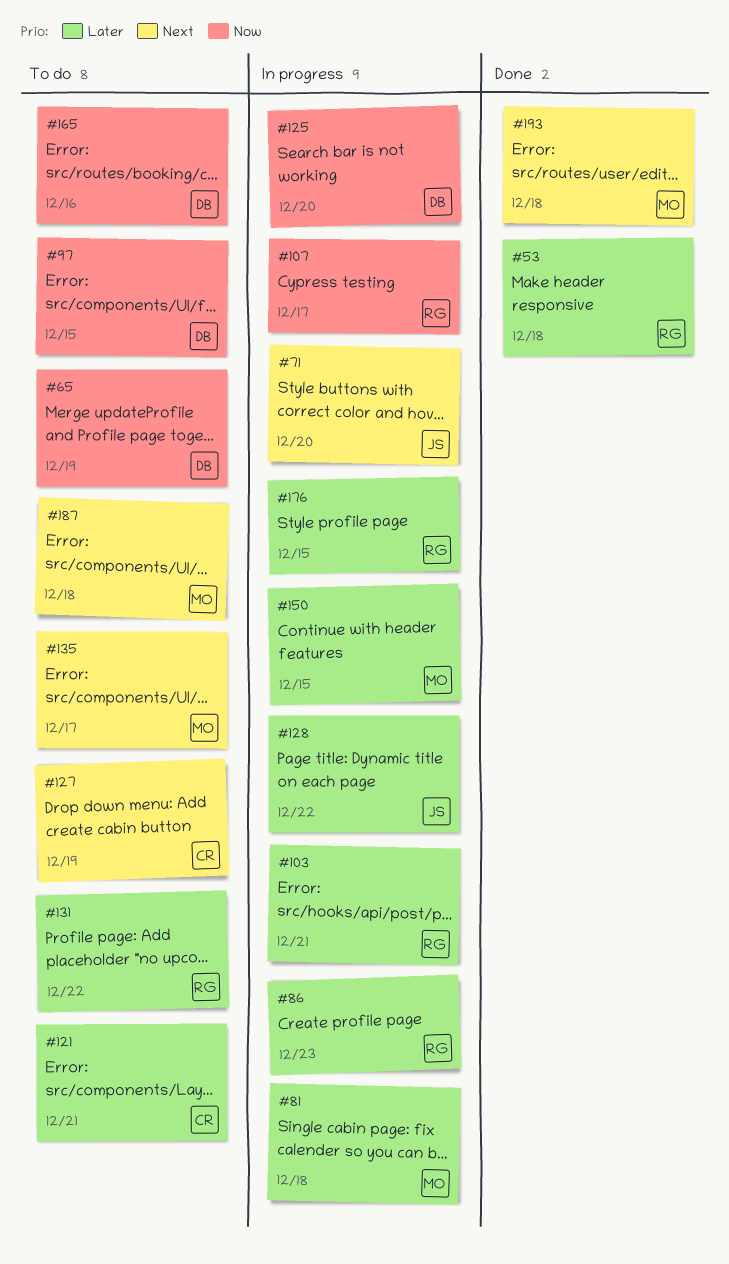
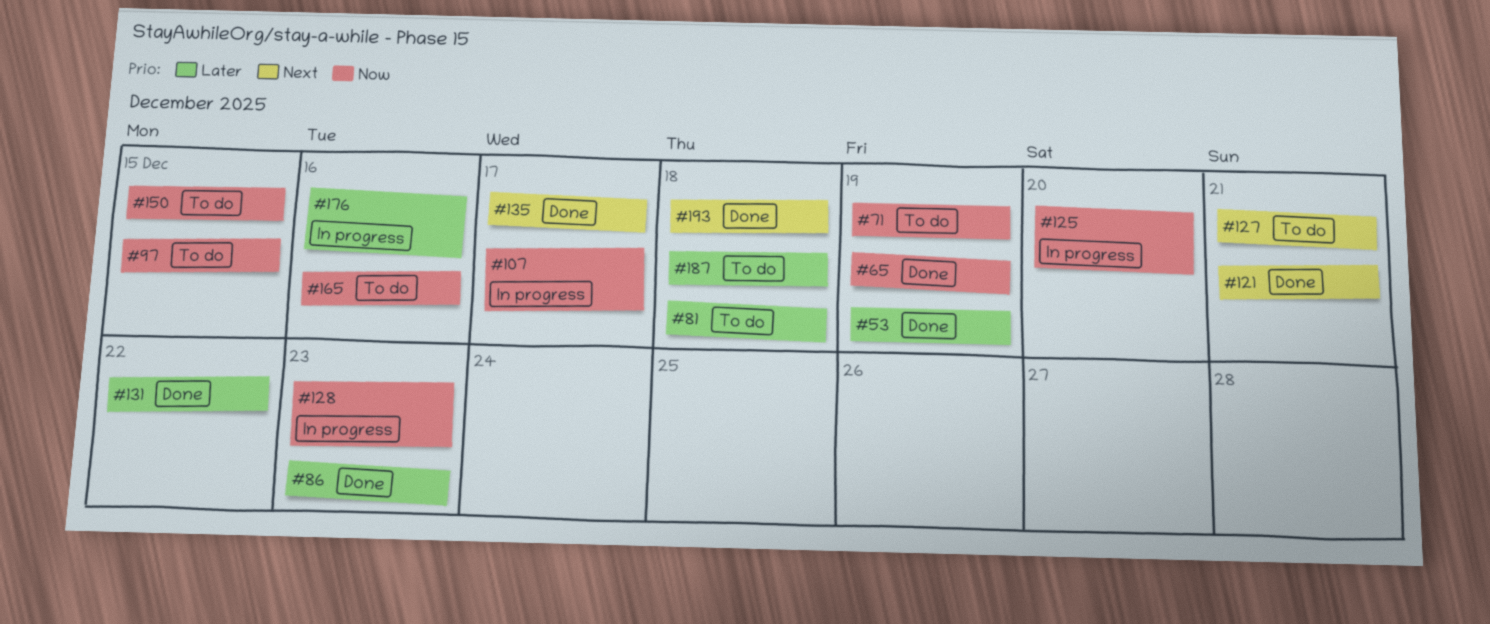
#53, due: Dec 18 -> Dec 19
#65, status: To do -> Done
#71, status: In progress -> To do
#71, priority: Next -> Now
#71, due: Dec 20 -> Dec 19
#81, status: In progress -> To do
#86, status: In progress -> Done
#103: present -> none
#121, status: To do -> Done
#121, priority: Later -> Next
#127, due: Dec 19 -> Dec 21
#128, priority: Later -> Now
#128, due: Dec 22 -> Dec 23
#131, status: To do -> Done
#135, status: To do -> Done
#150, status: In progress -> To do
#150, priority: Later -> Now
#176, due: Dec 15 -> Dec 16
#187, priority: Next -> Later

